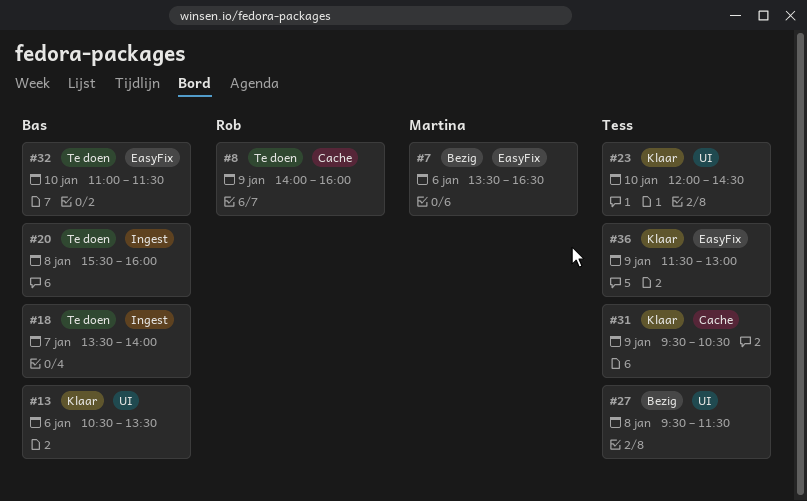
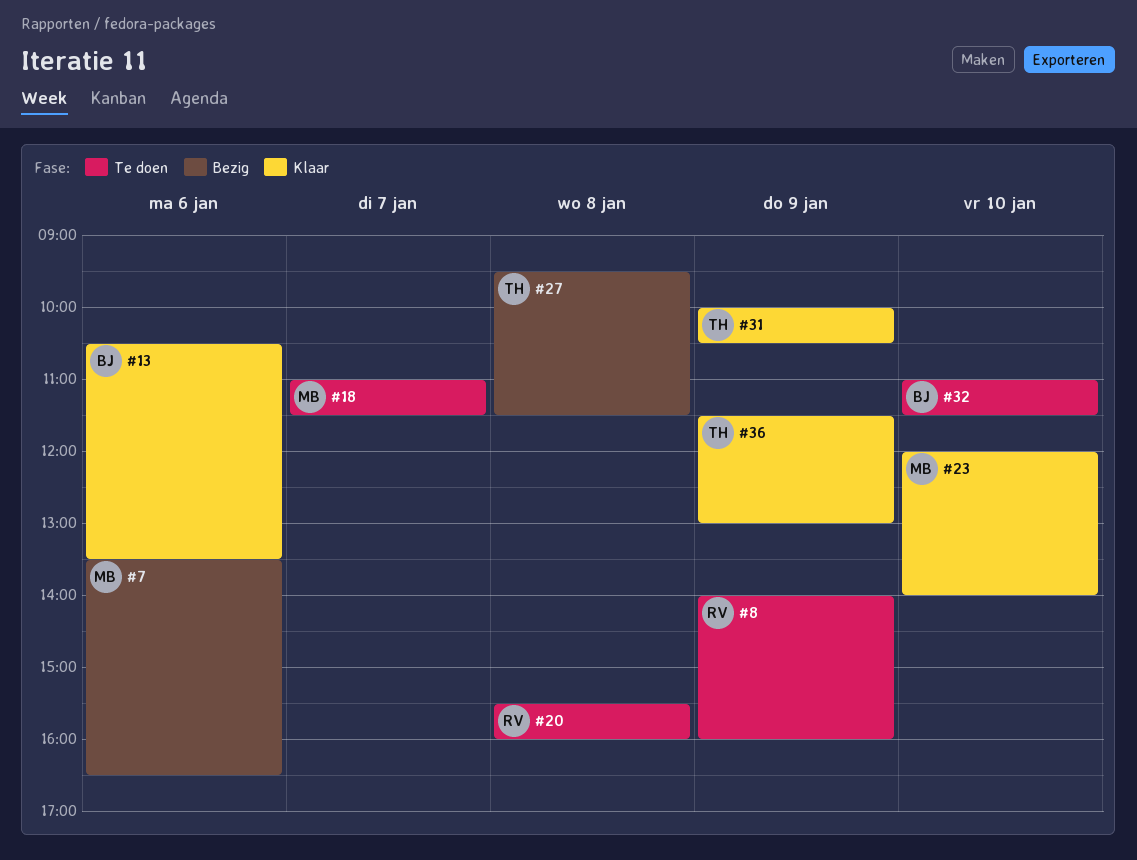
#18, owner: Bas -> Martina
#18, begins: 13:30 -> 11:00
#18, ends: 14:00 -> 11:30
#20, owner: Bas -> Rob
#23, owner: Tess -> Martina
#23, ends: 14:30 -> 14:00
#31, begins: 09:30 -> 10:00

